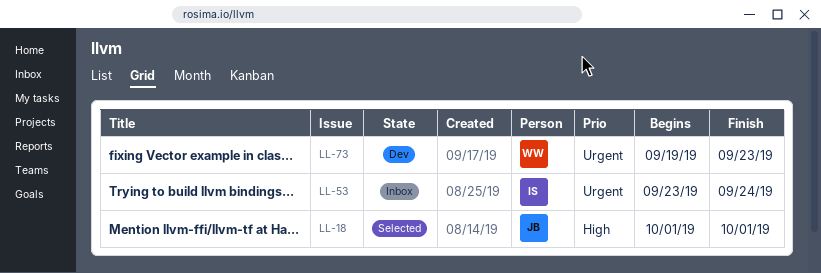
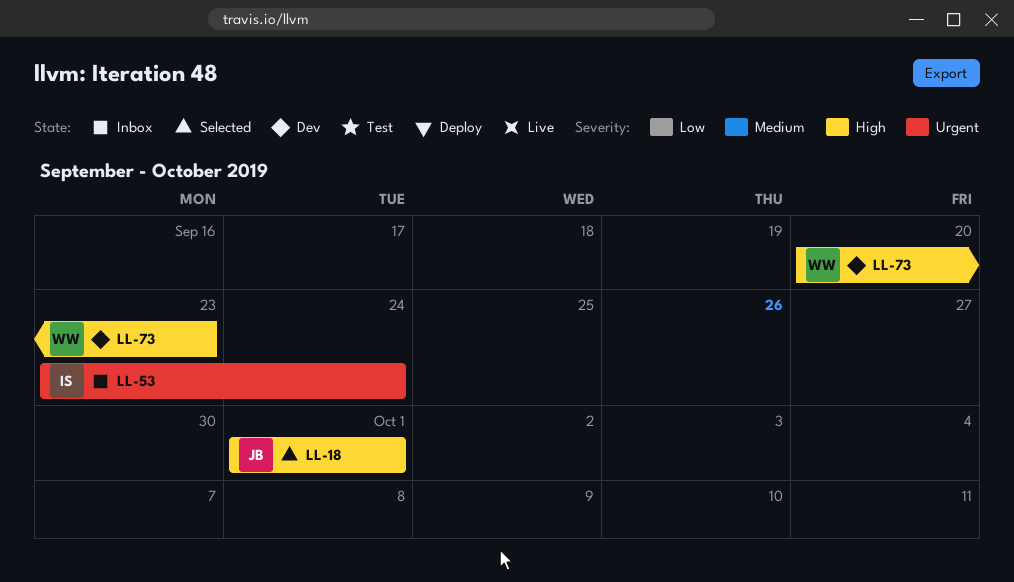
LL-73, priority: Urgent -> High
LL-73, start: Sep 19 -> Sep 20

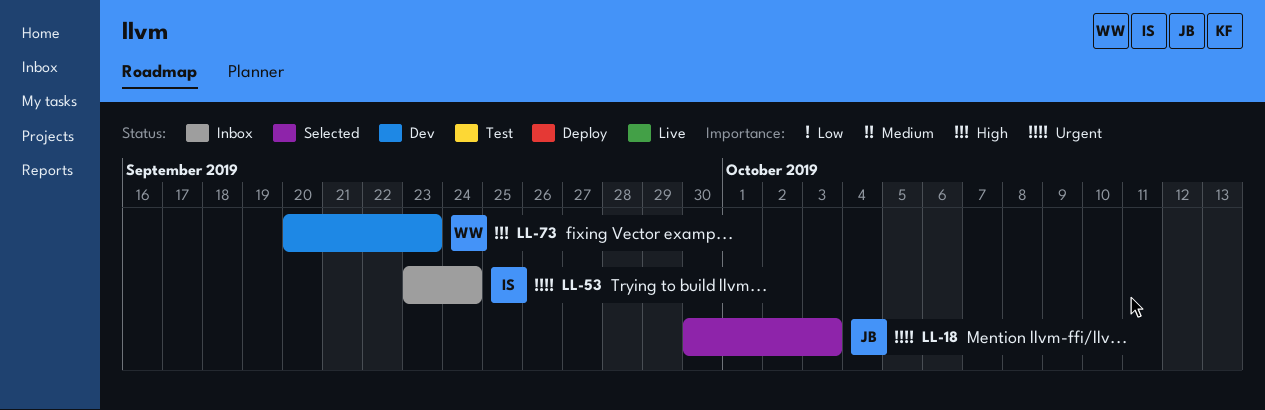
LL-18, priority: High -> Urgent
LL-18, start: Oct 1 -> Sep 30
LL-18, due: Oct 1 -> Oct 3

